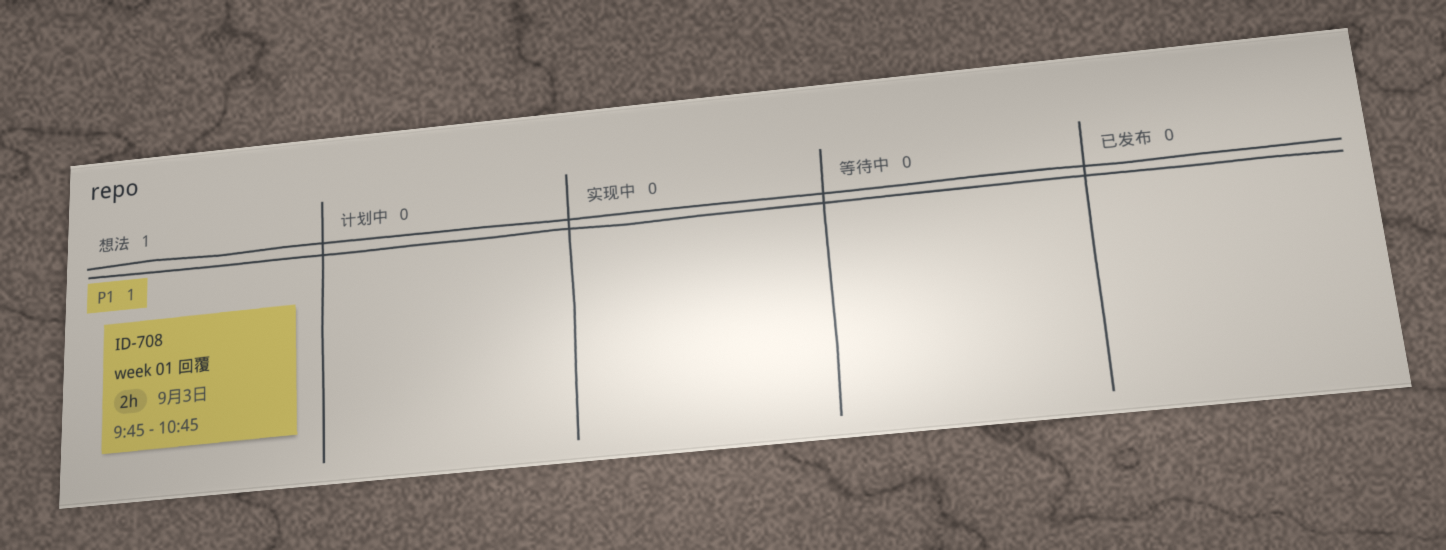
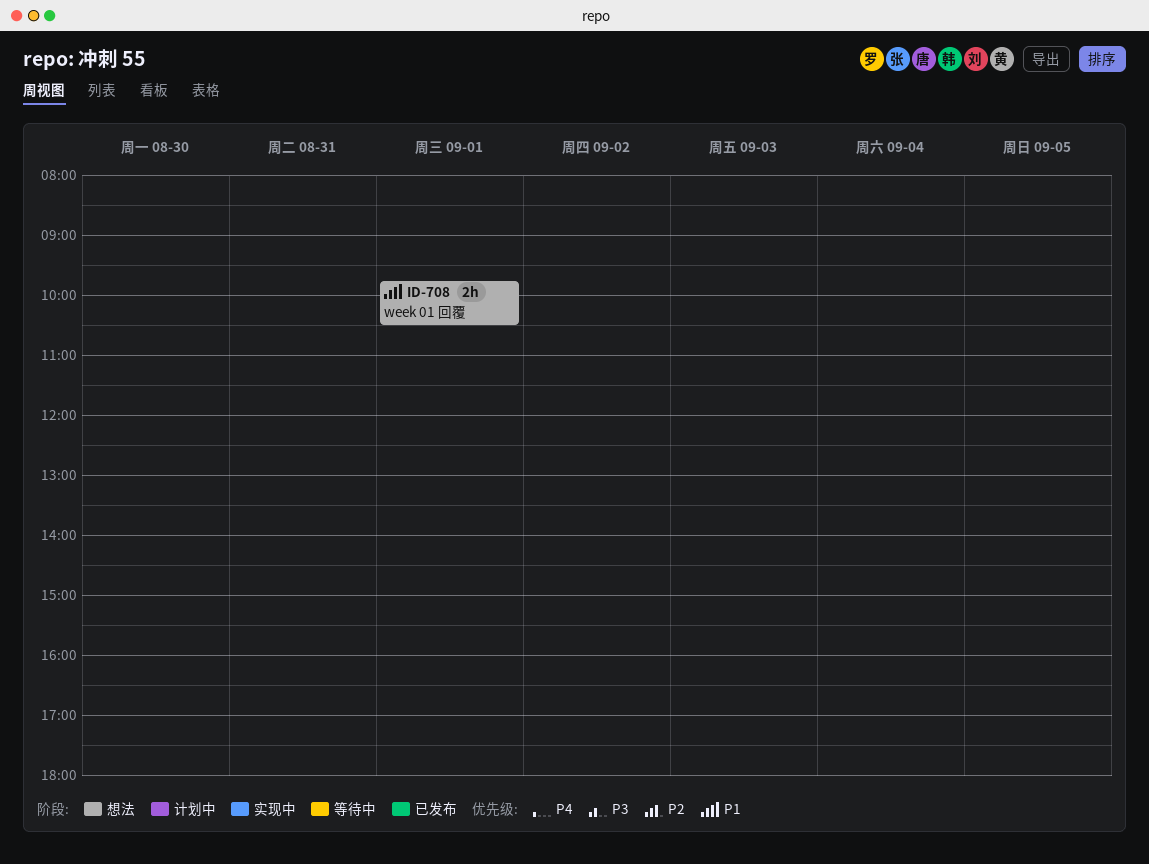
ID-708, day: Sep 3 -> Sep 1
ID-708, ends: 10:45 -> 10:30

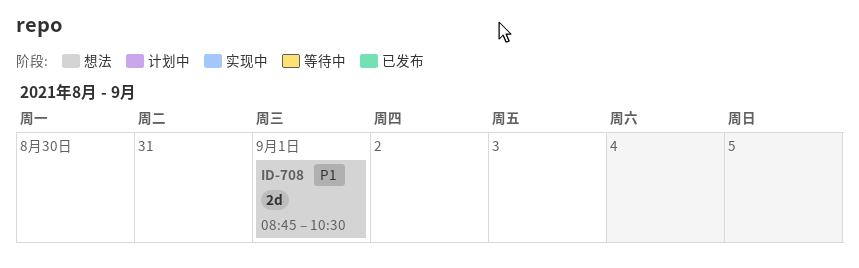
ID-708, estimate: 2h -> 2d
ID-708, begins: 09:45 -> 08:45

